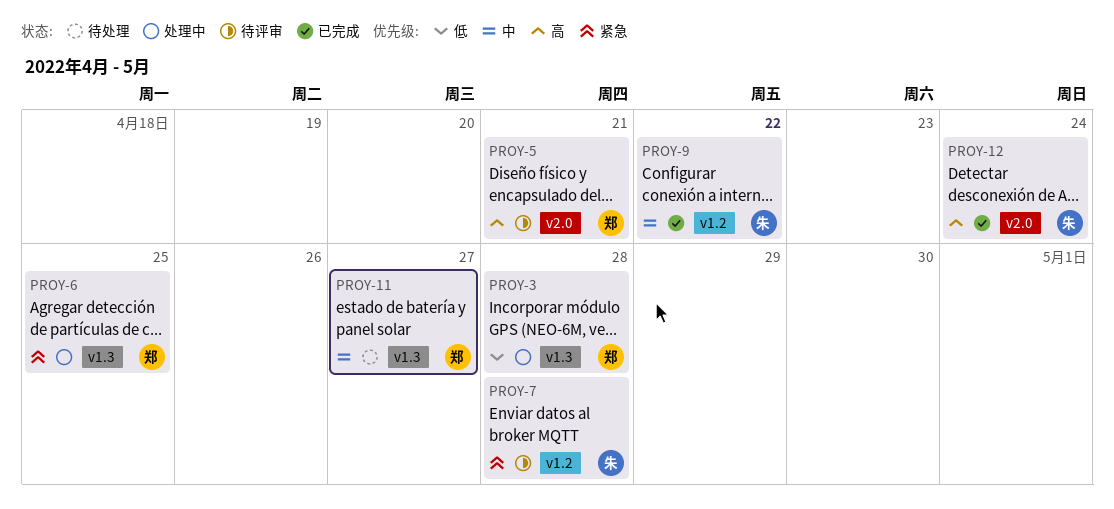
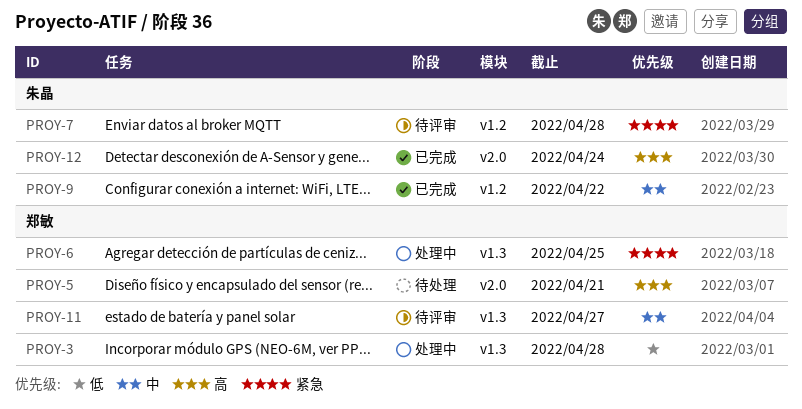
PROY-5, status: 待评审 -> 待处理
PROY-11, status: 待处理 -> 待评审

